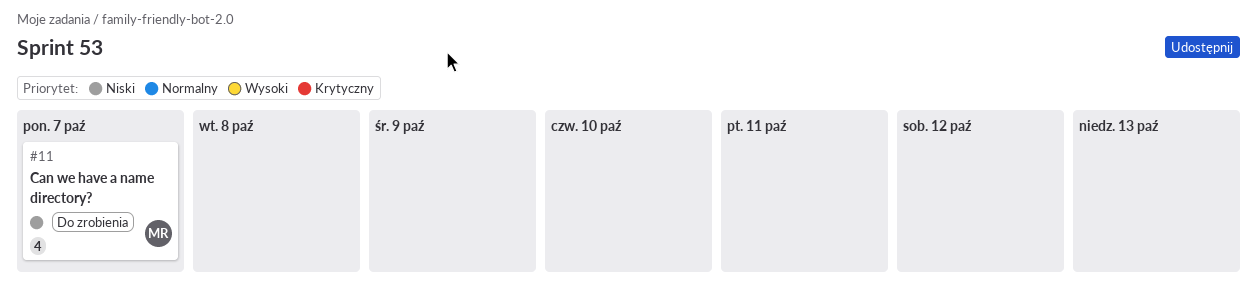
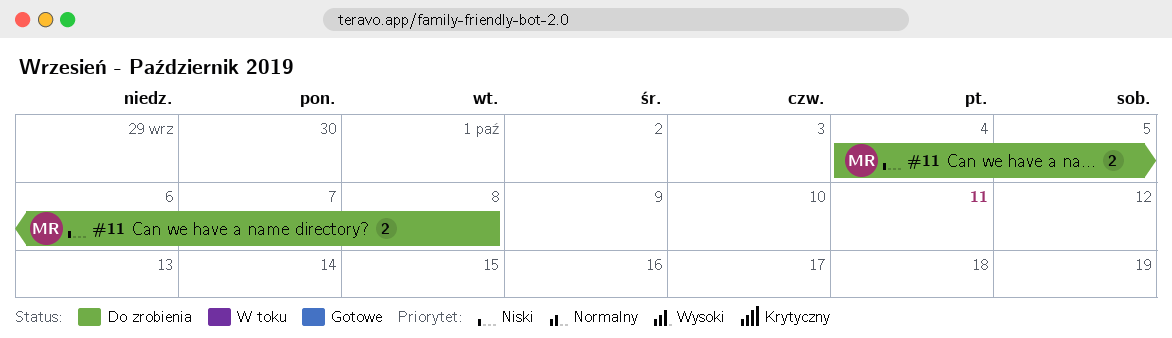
#11, estimate: 4 -> 2
#11, due: Oct 7 -> Oct 8

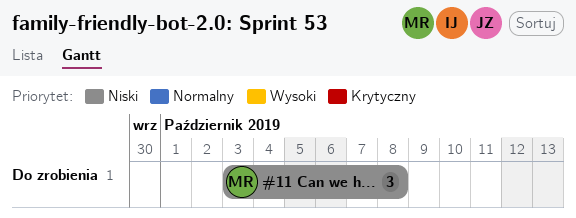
#11, estimate: 2 -> 3
#11, start: Oct 4 -> Oct 3

